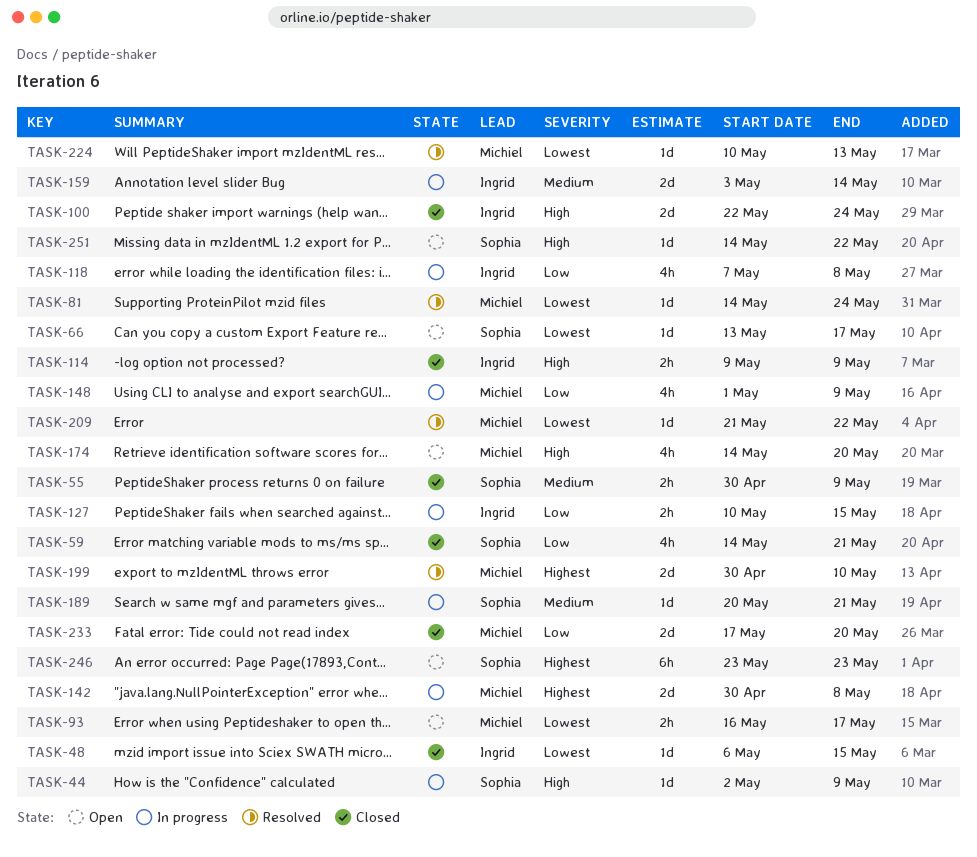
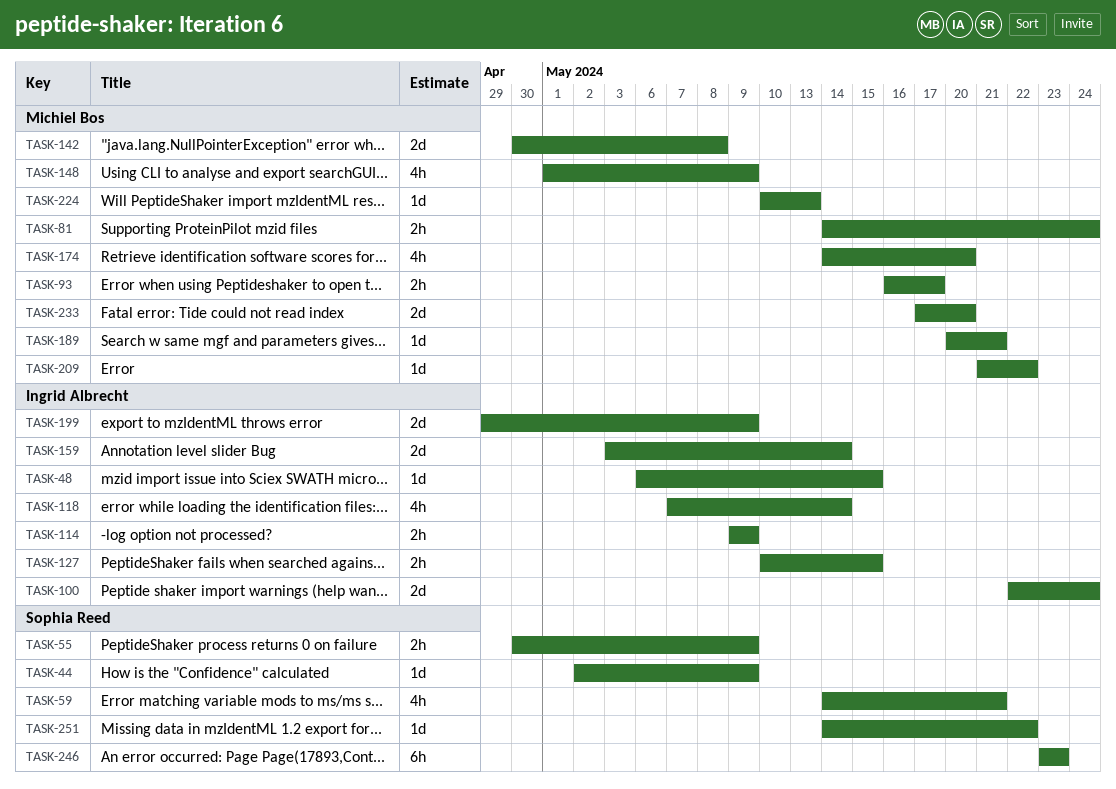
TASK-66: present -> none
TASK-81, estimate: 1d -> 2h
TASK-118, due: May 8 -> May 14
TASK-189, owner: Sophia Reed -> Michiel Bos
TASK-199, owner: Michiel Bos -> Ingrid Albrecht
TASK-199, start: Apr 30 -> Apr 29
TASK-199, due: May 10 -> May 9

